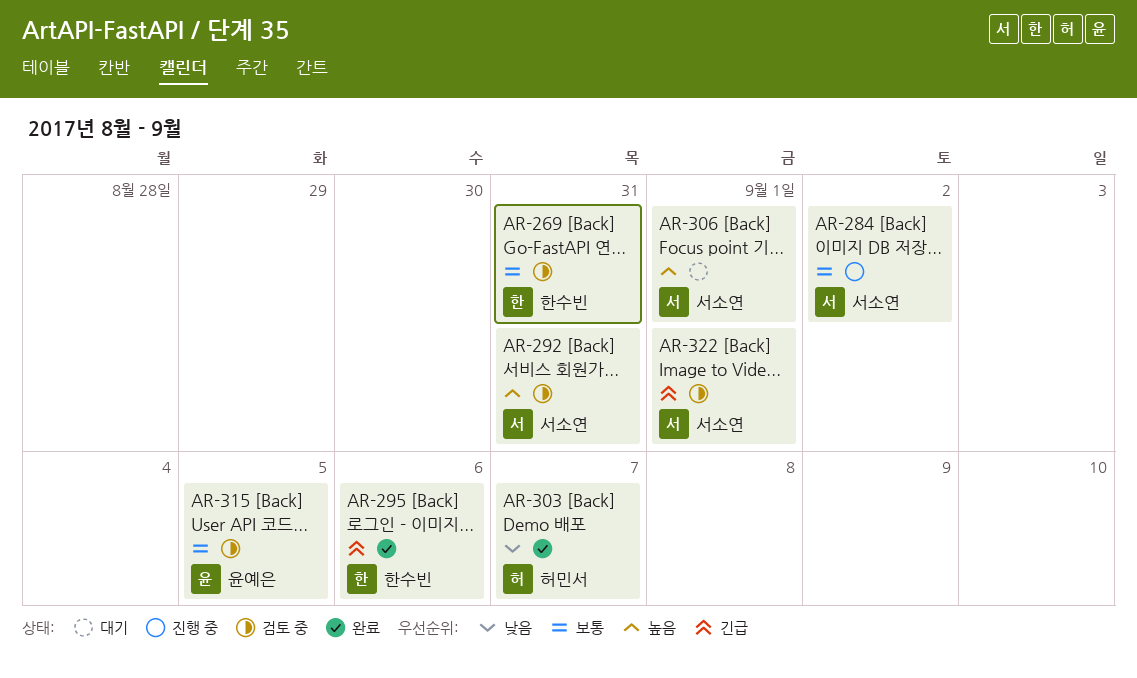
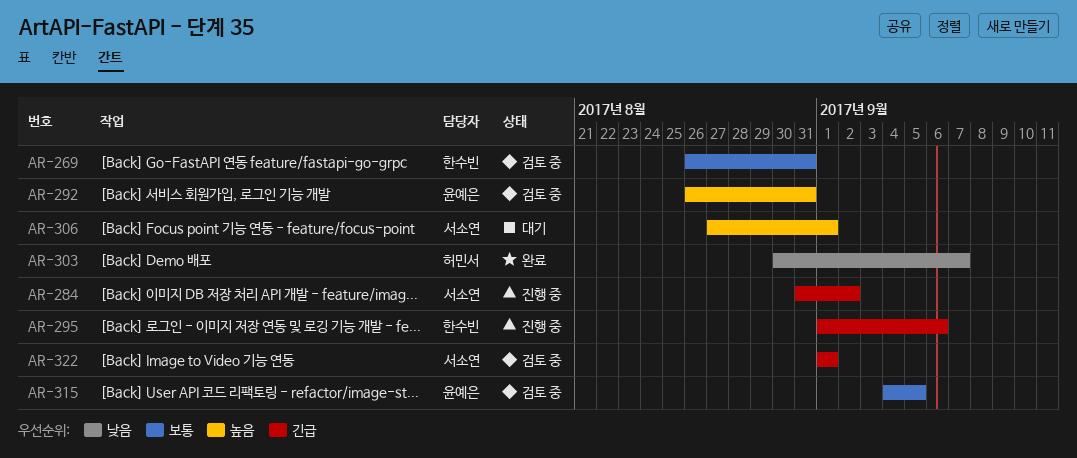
AR-284, priority: 보통 -> 긴급
AR-292, owner: 서소연 -> 윤예은
AR-295, status: 완료 -> 진행 중

